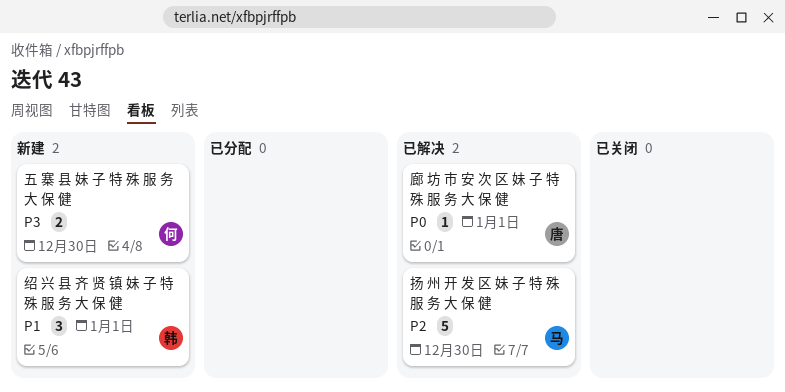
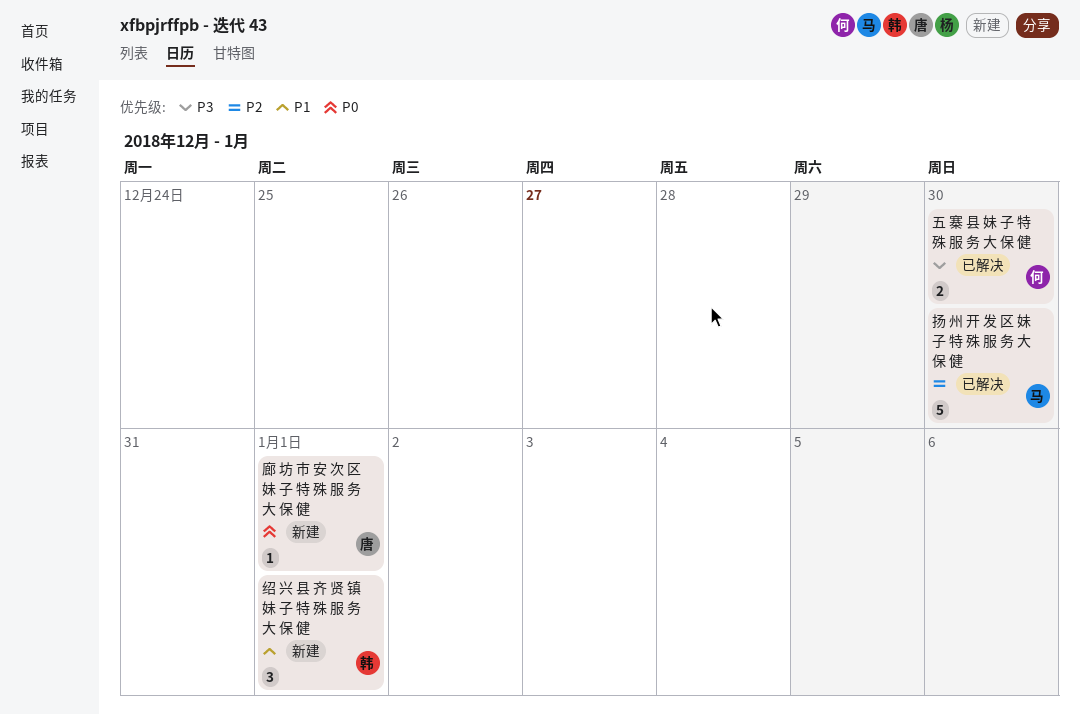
五 寨 县 妹 子 特 殊 服 务 大 保 健, status: 新建 -> 已解决
廊 坊 市 安 次 区 妹 子 特 殊 服 务 大 保 健, status: 已解决 -> 新建

